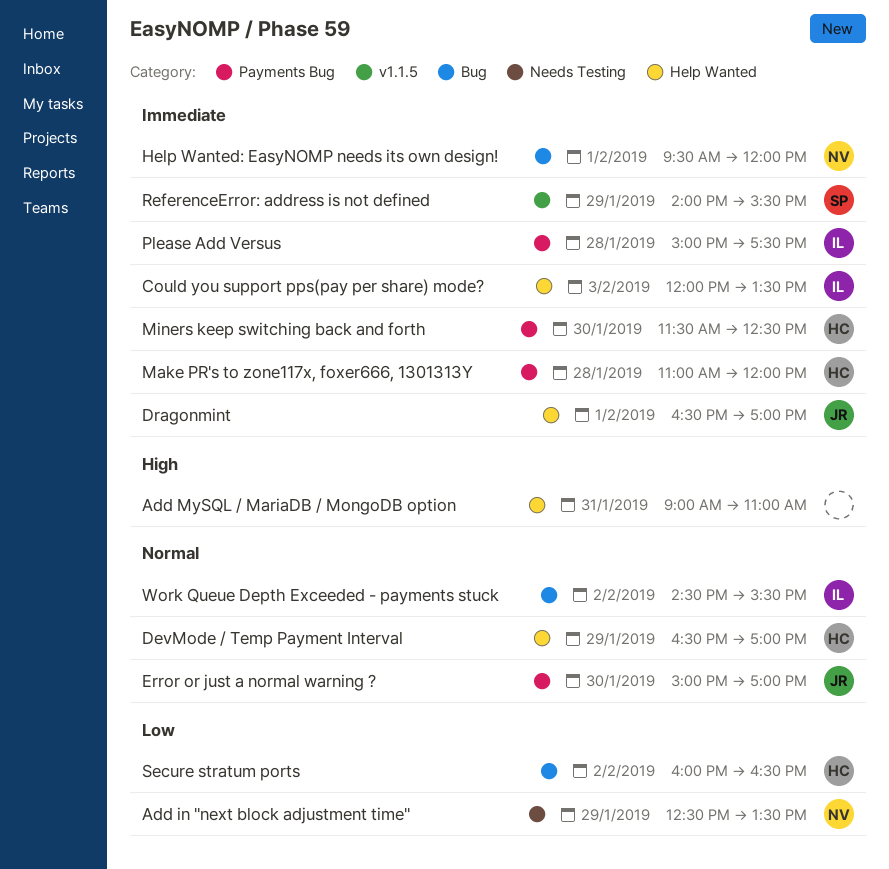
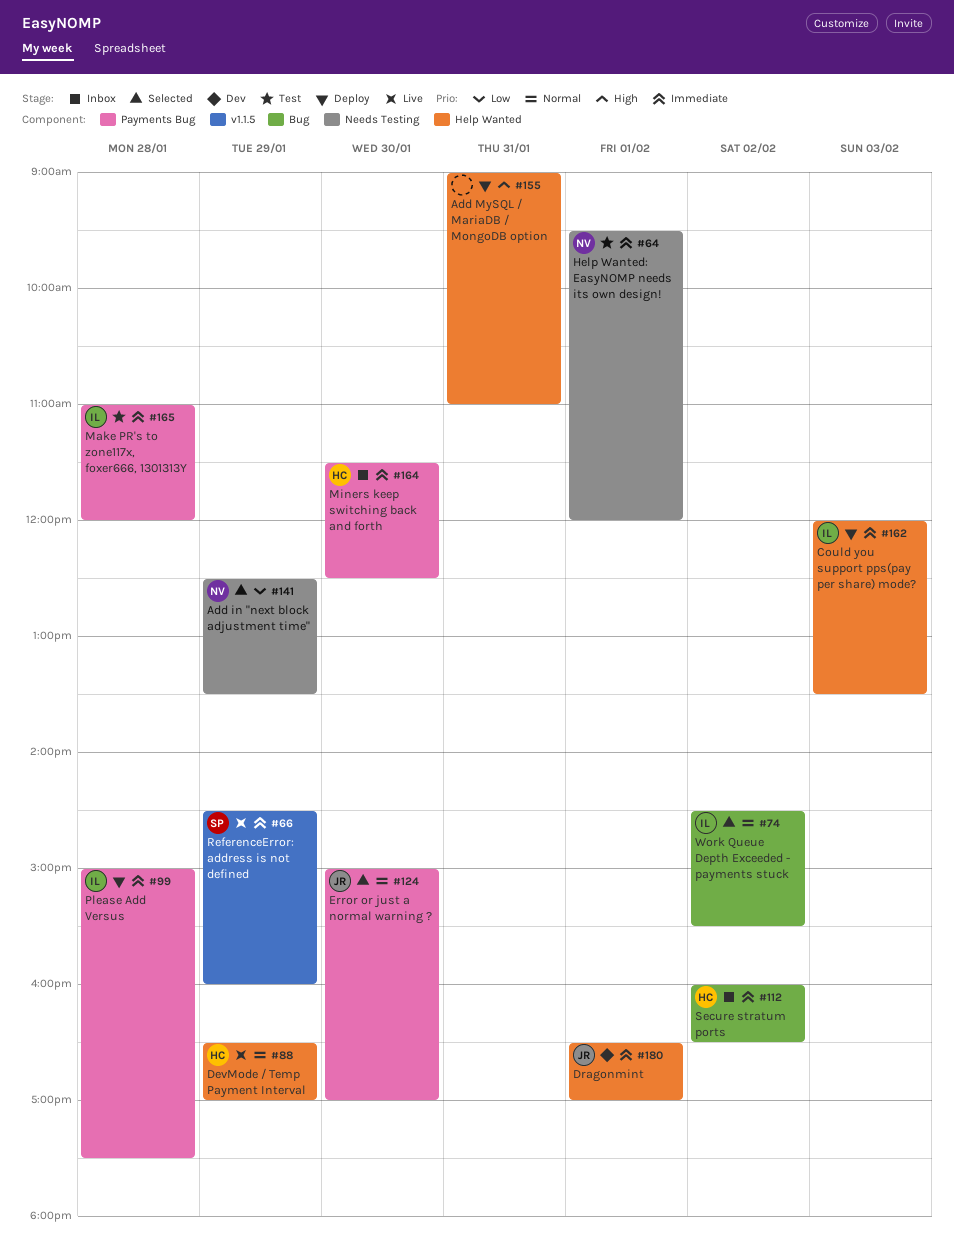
Help Wanted: EasyNOMP needs its own design!, label: Bug -> Needs Testing
Make PR's to zone117x, foxer666, 1301313Y, owner: HC -> IL
ReferenceError: address is not defined, begins: 14:00 -> 14:30
ReferenceError: address is not defined, ends: 15:30 -> 16:00
Secure stratum ports, priority: Low -> Immediate

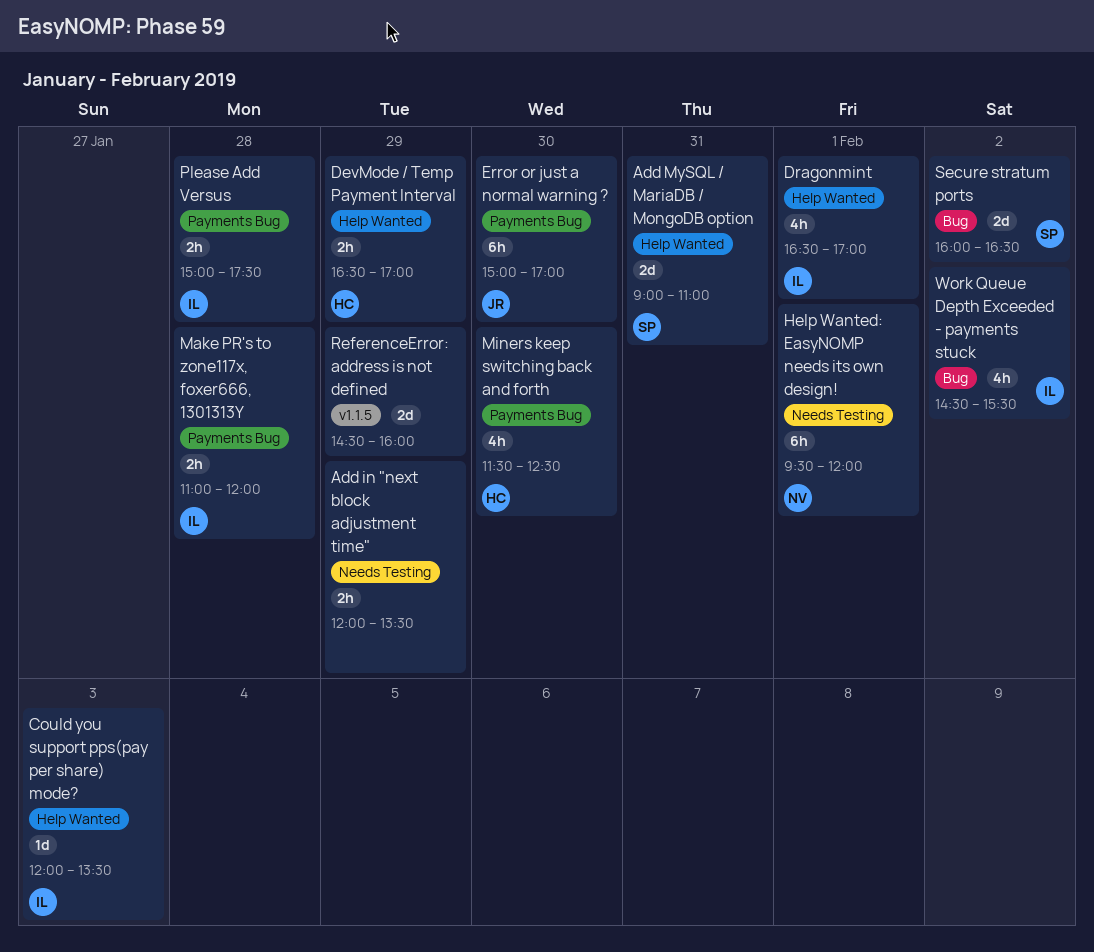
Add in "next block adjustment time", owner: NV -> none
Add in "next block adjustment time", begins: 12:30 -> 12:00
Add MySQL / MariaDB / MongoDB option, owner: none -> SP
Dragonmint, owner: JR -> IL
ReferenceError: address is not defined, owner: SP -> none
Secure stratum ports, owner: HC -> SP

